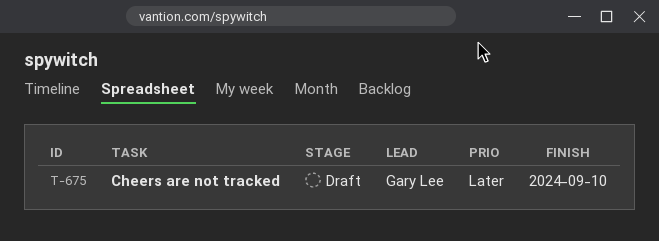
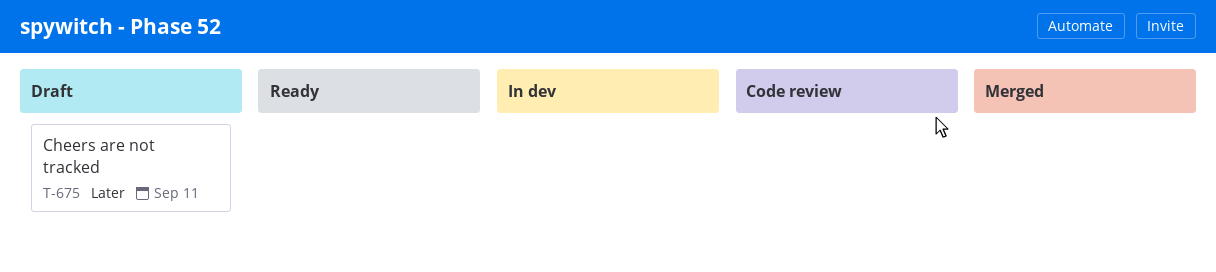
T-675, due: Sep 10 -> Sep 11

